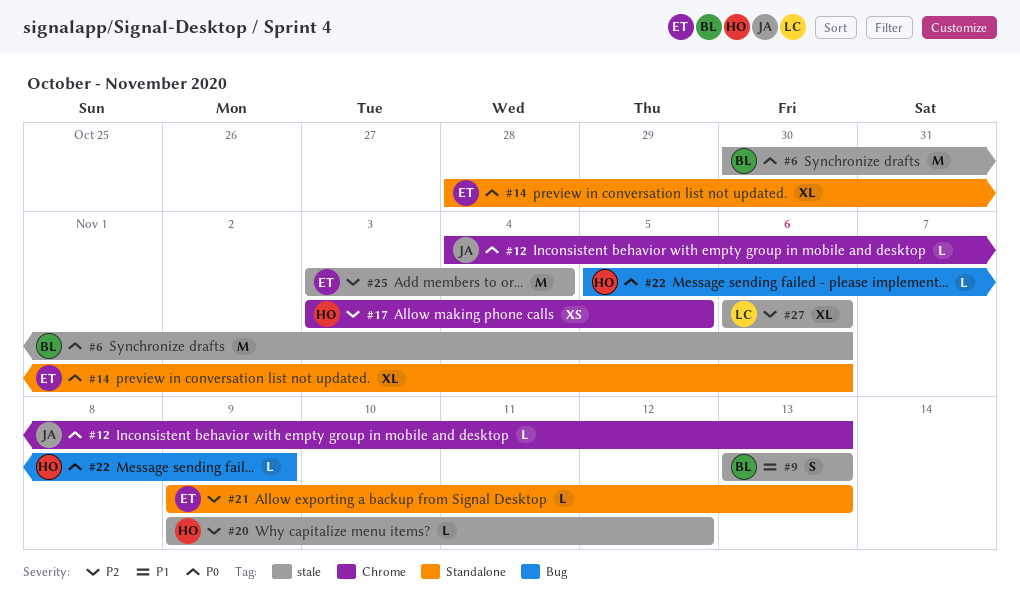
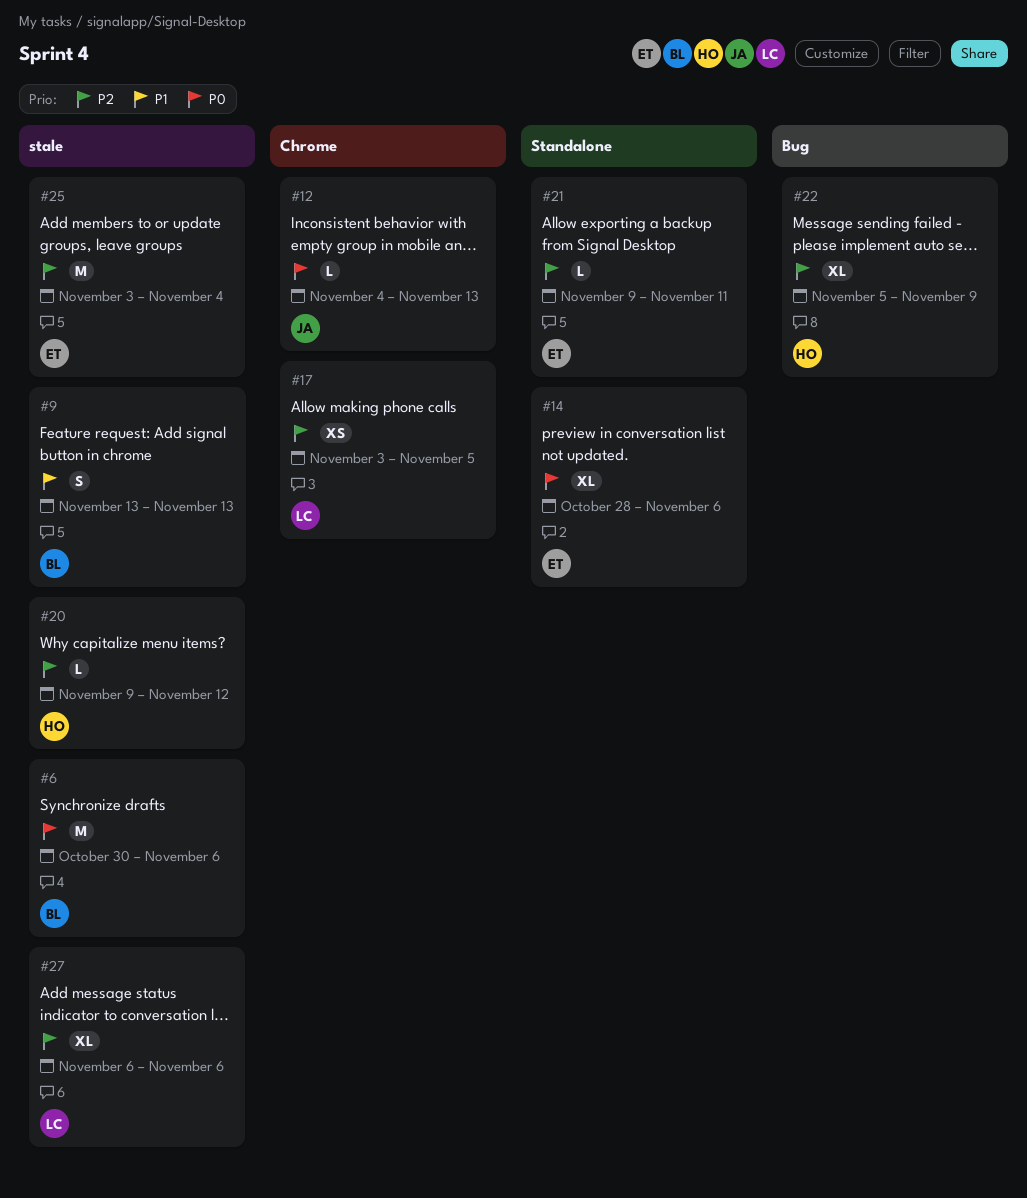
#17, owner: HO -> LC
#21, due: Nov 13 -> Nov 11
#22, priority: P0 -> P2
#22, estimate: L -> XL

